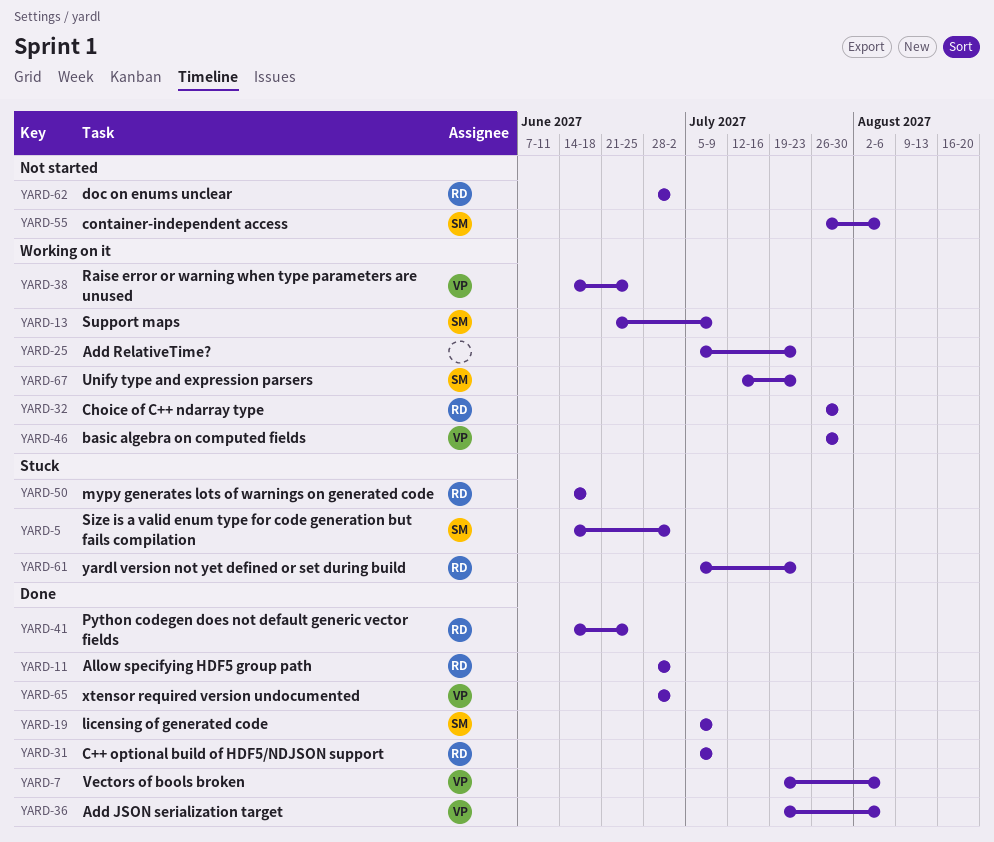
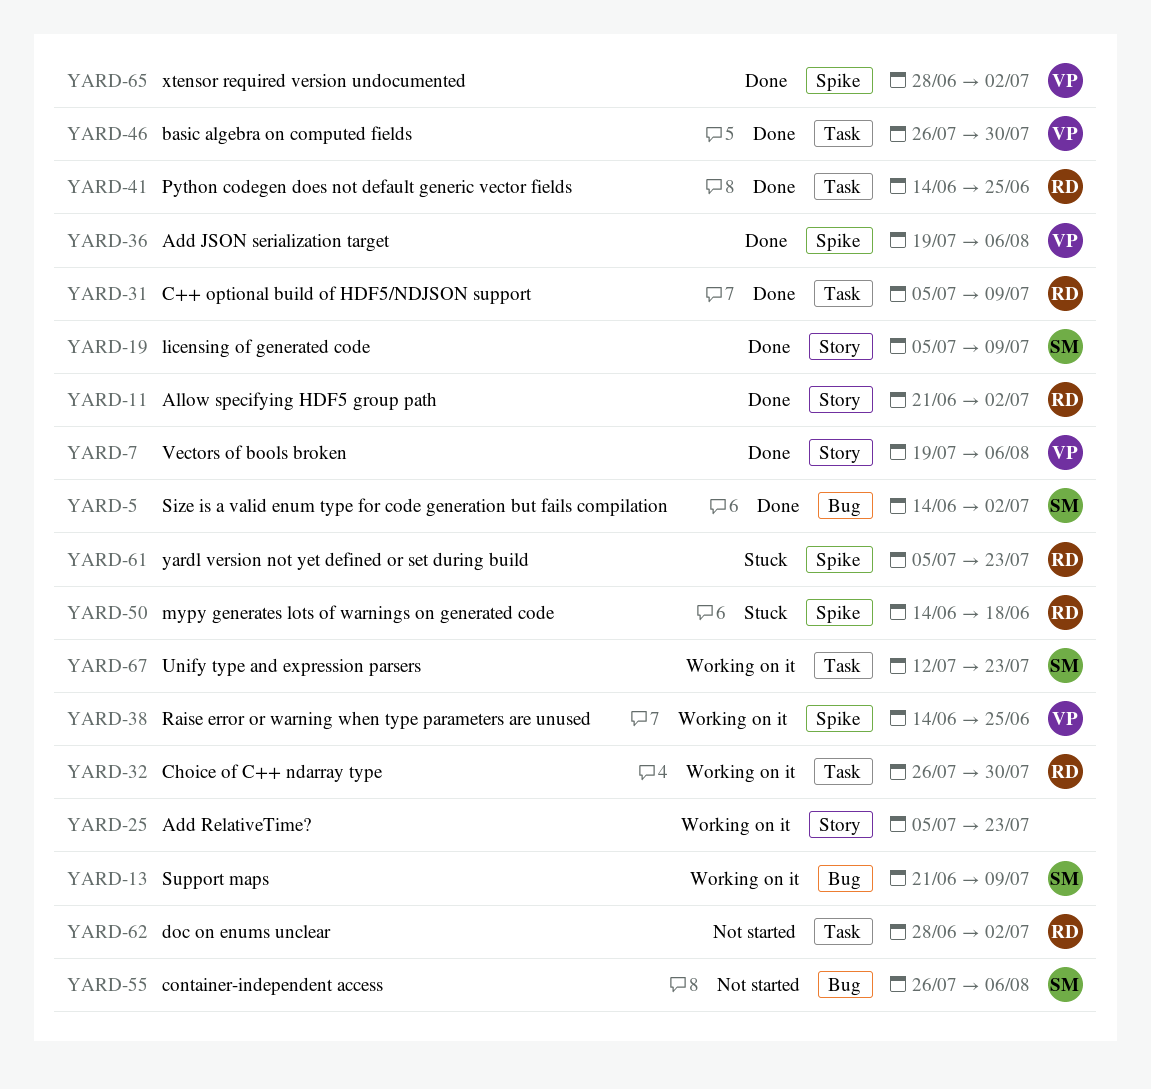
YARD-5, status: Stuck -> Done
YARD-11, start: Jun 28 -> Jun 21
YARD-46, status: Working on it -> Done

